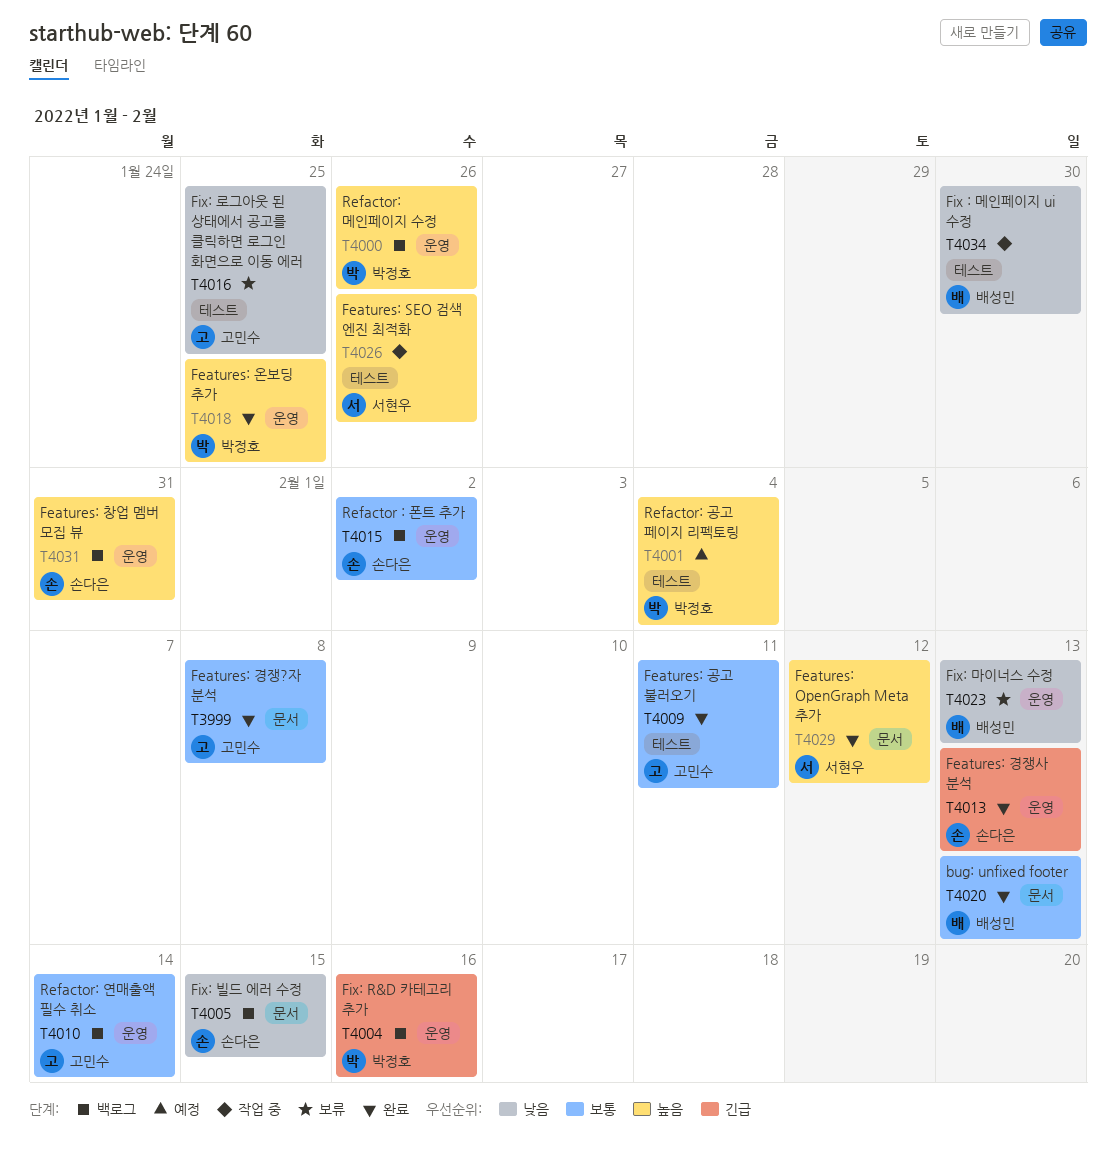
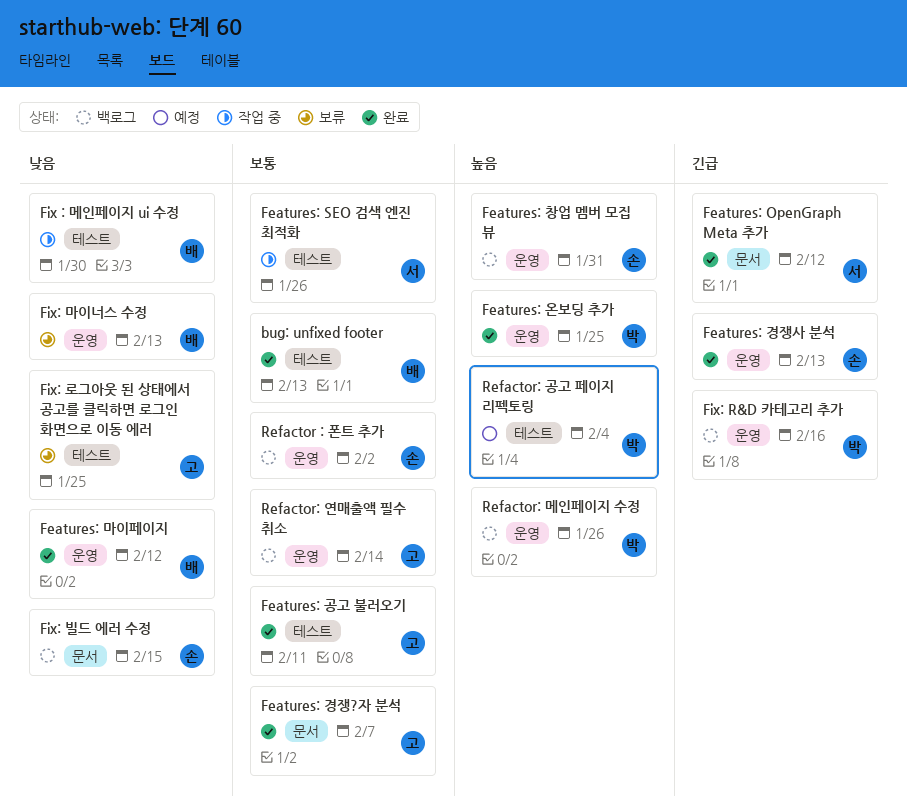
bug: unfixed footer, label: 문서 -> 테스트
Features: OpenGraph Meta 추가, priority: 높음 -> 긴급
Features: SEO 검색 엔진 최적화, priority: 높음 -> 보통
Features: 경쟁?자 분석, due: Feb 8 -> Feb 7
Features: 마이페이지: none -> present

